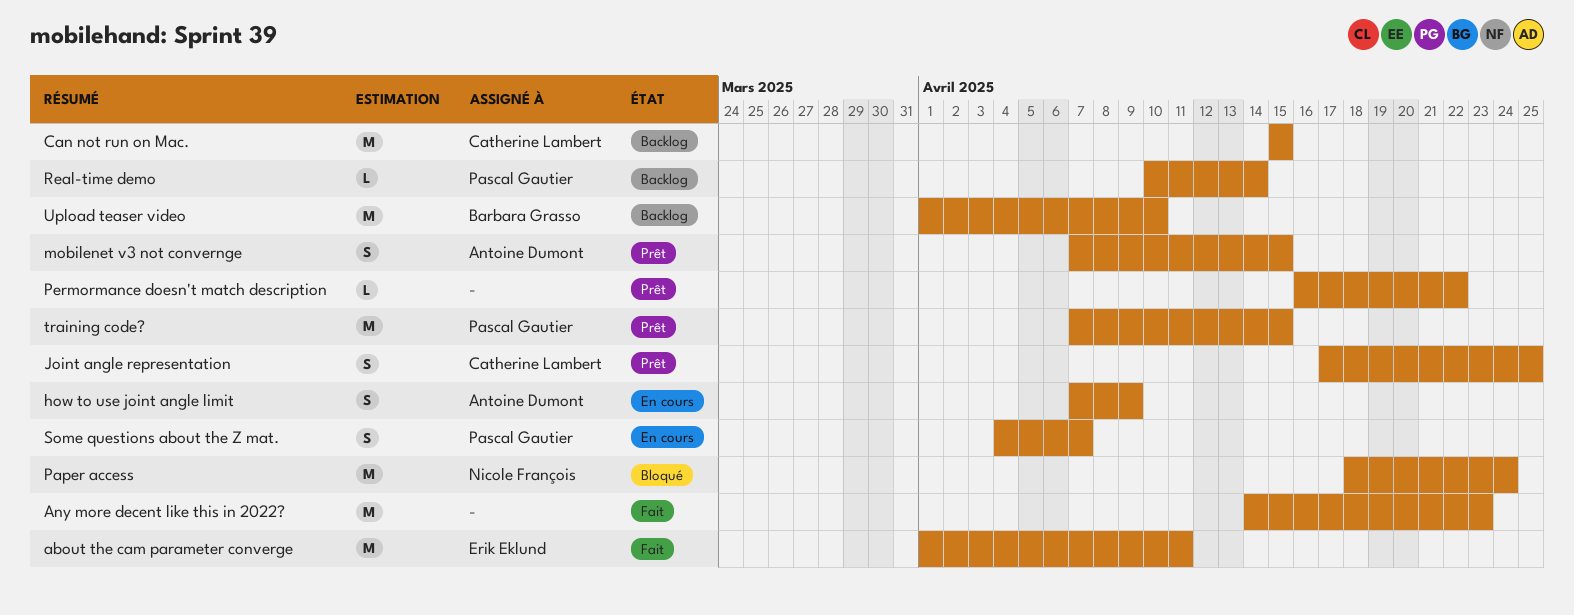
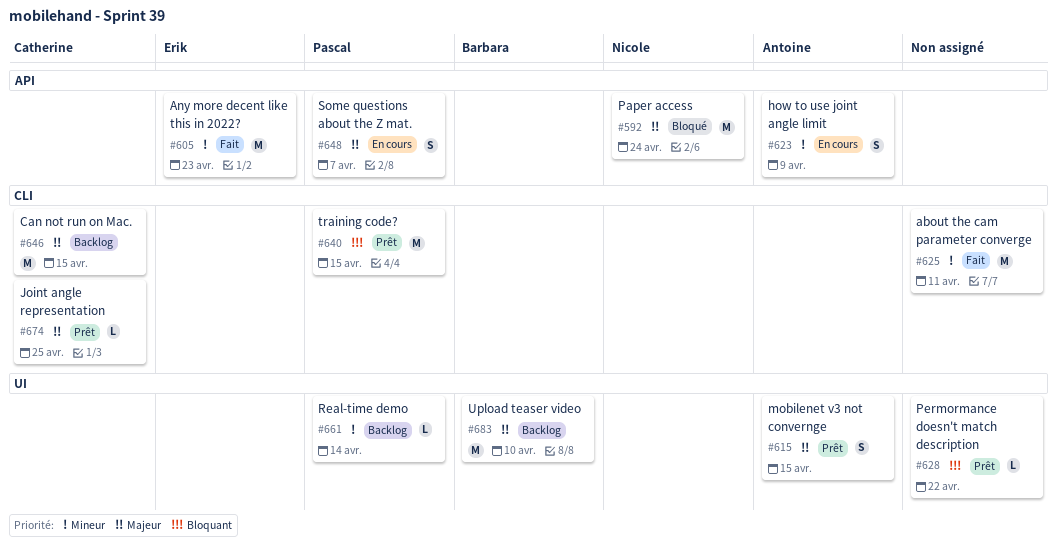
about the cam parameter converge, owner: Erik Eklund -> none
Any more decent like this in 2022?, owner: none -> Erik Eklund
Joint angle representation, estimate: S -> L

